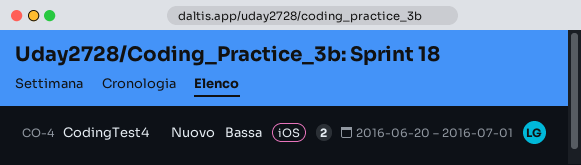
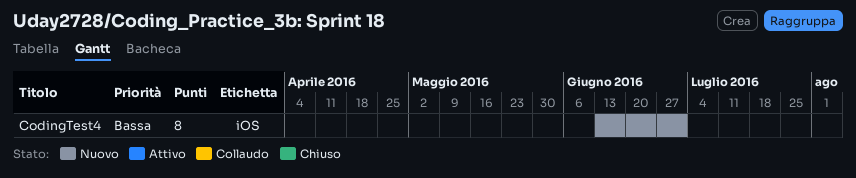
CodingTest4, estimate: 2 -> 8
CodingTest4, start: Jun 20 -> Jun 13

